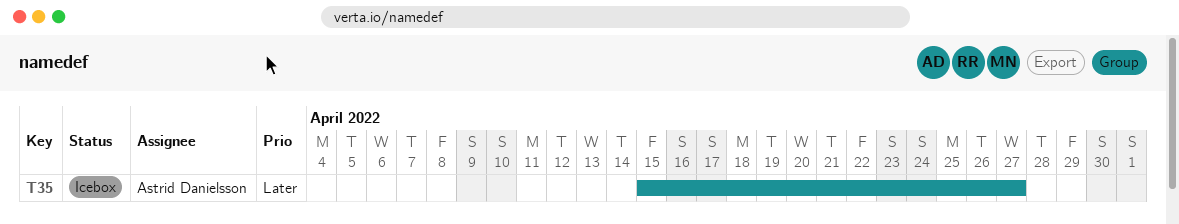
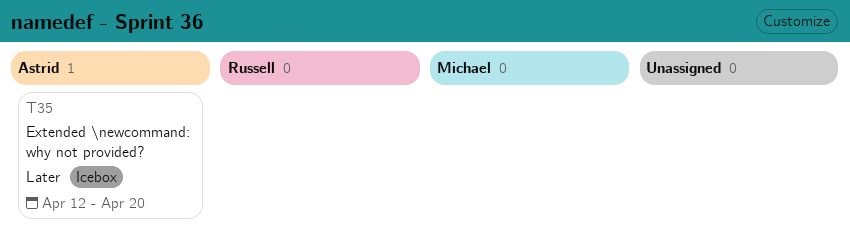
T35, start: Apr 15 -> Apr 12
T35, due: Apr 27 -> Apr 20

